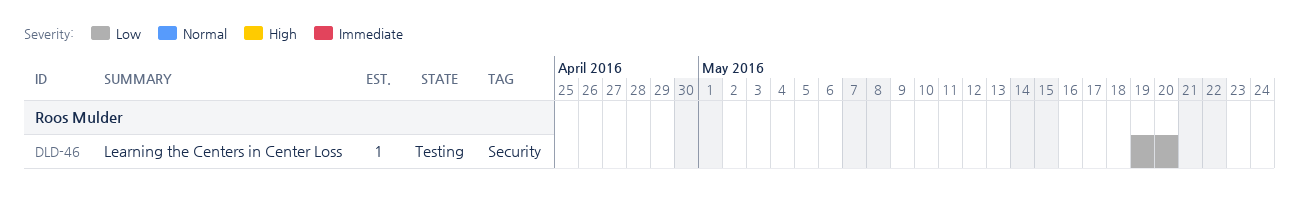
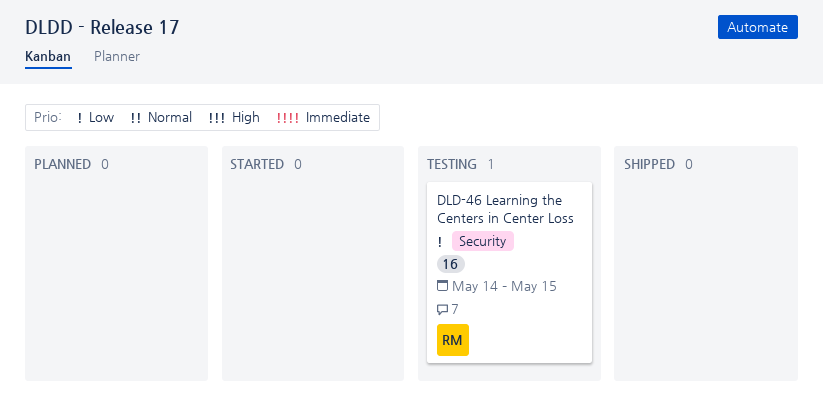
DLD-46, estimate: 1 -> 16
DLD-46, start: May 19 -> May 14
DLD-46, due: May 20 -> May 15

